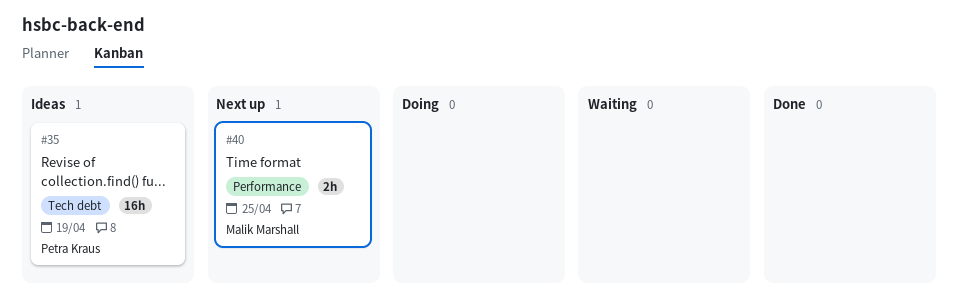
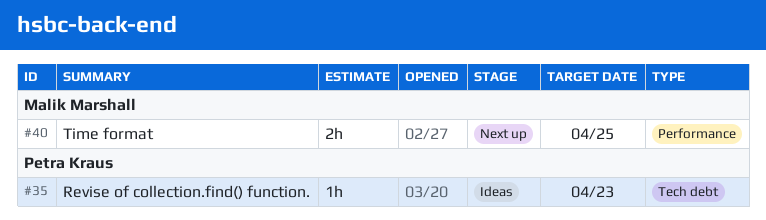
#35, estimate: 16h -> 1h
#35, due: Apr 19 -> Apr 23

